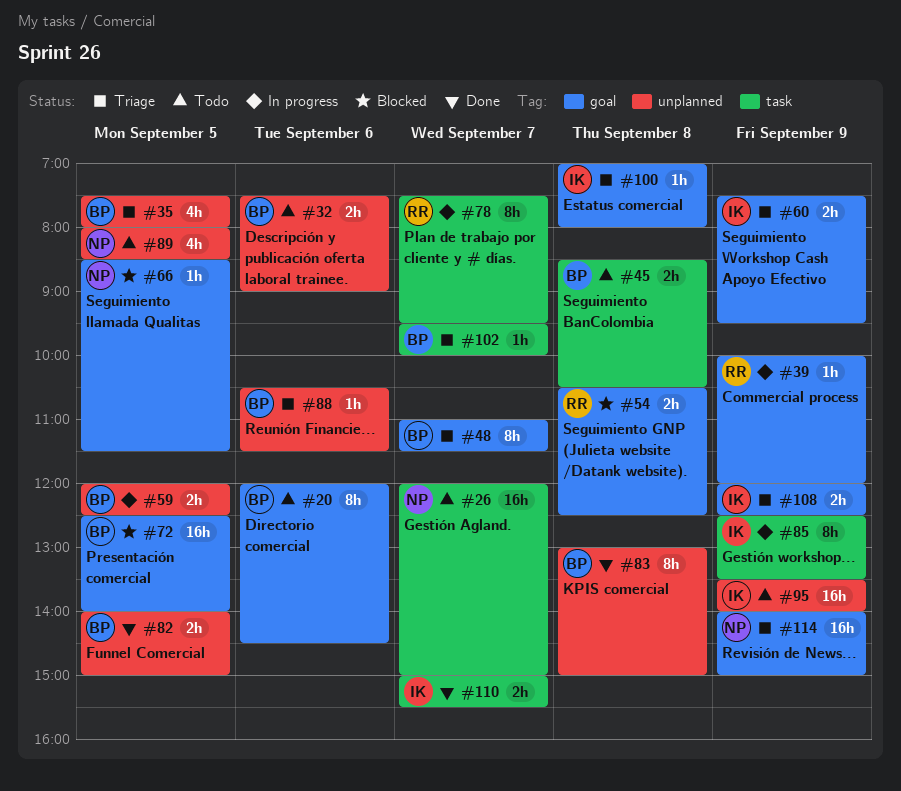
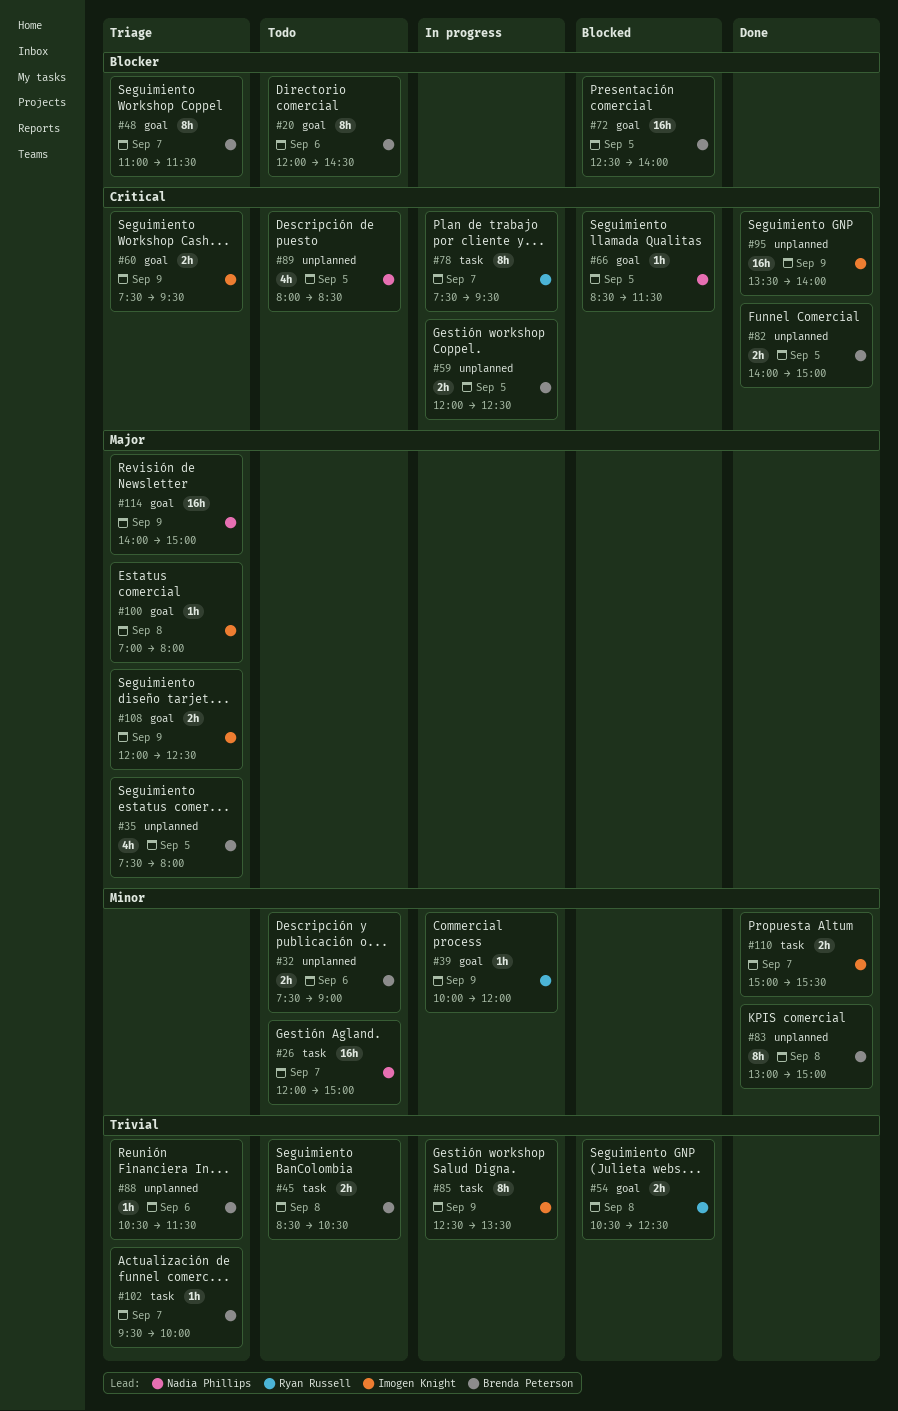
#95, status: Todo -> Done

